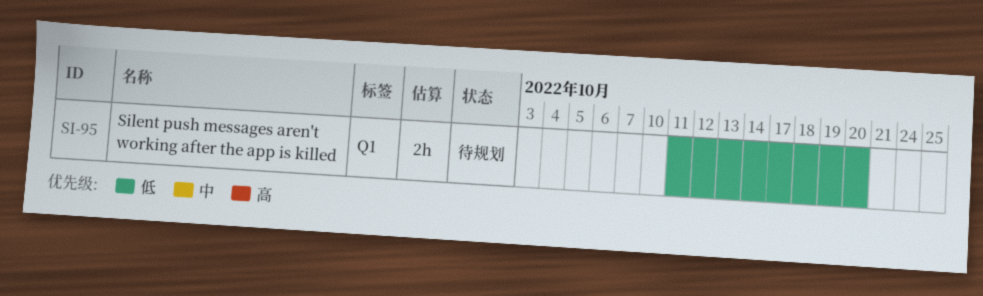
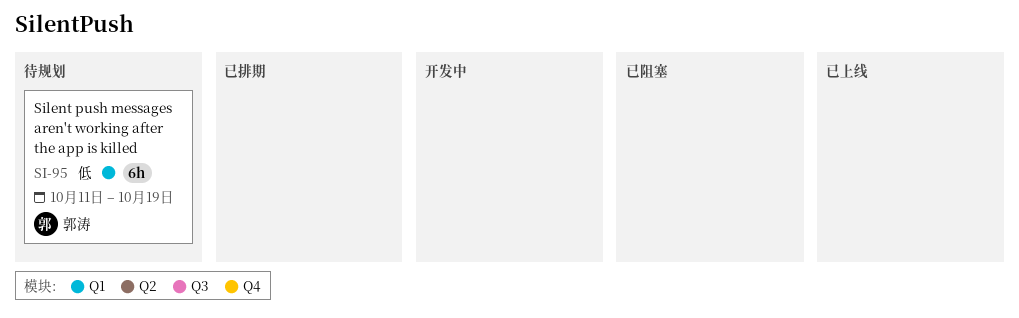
SI-95, estimate: 2h -> 6h
SI-95, due: Oct 20 -> Oct 19

